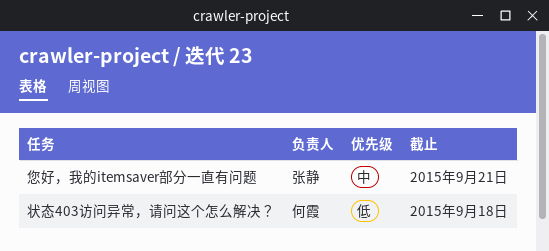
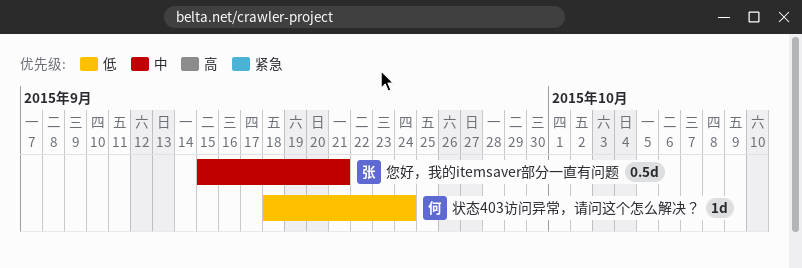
状态403访问异常，请问这个怎么解决？, due: Sep 18 -> Sep 24

